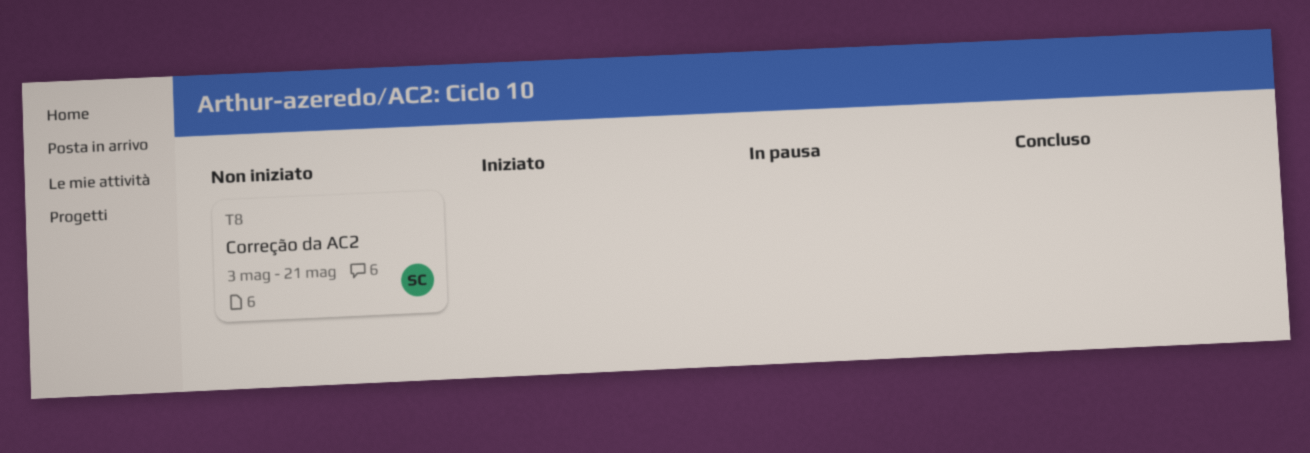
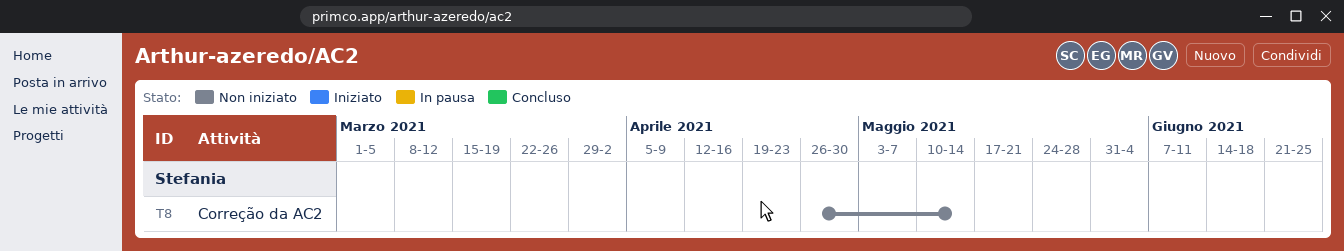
T8, start: May 3 -> Apr 26
T8, due: May 21 -> May 14

